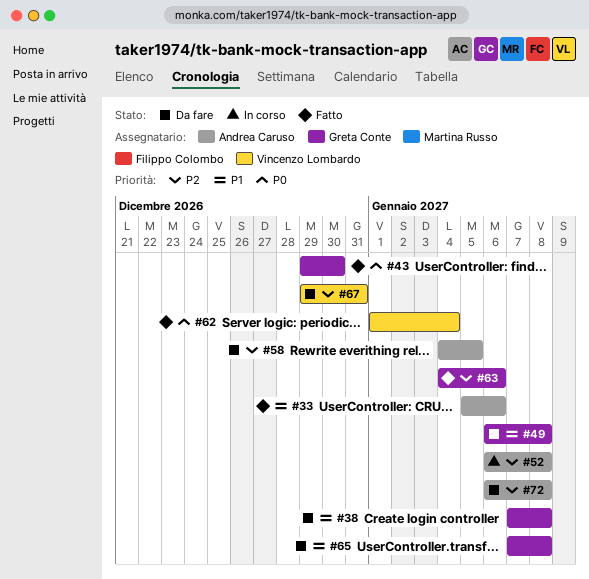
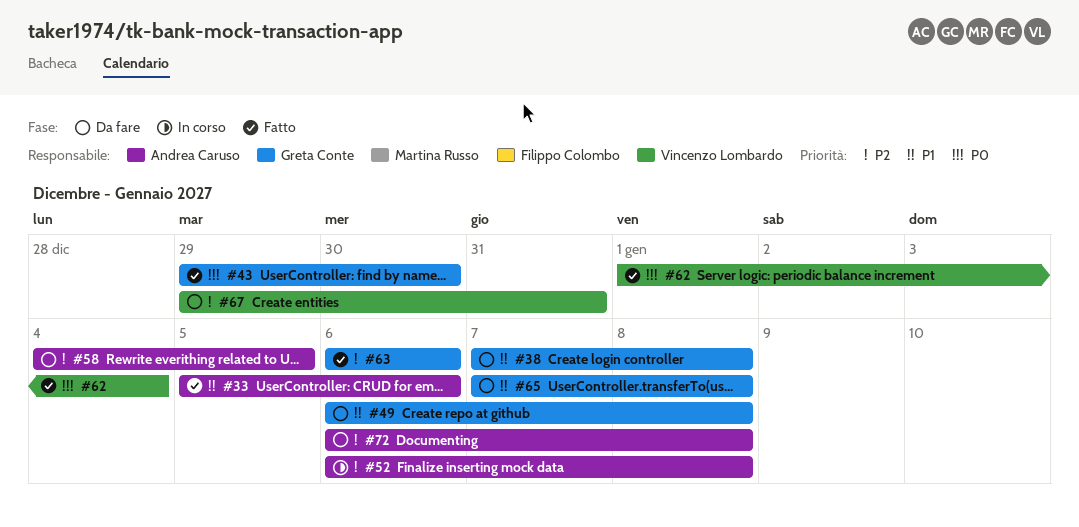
#63, start: Jan 4 -> Jan 6

